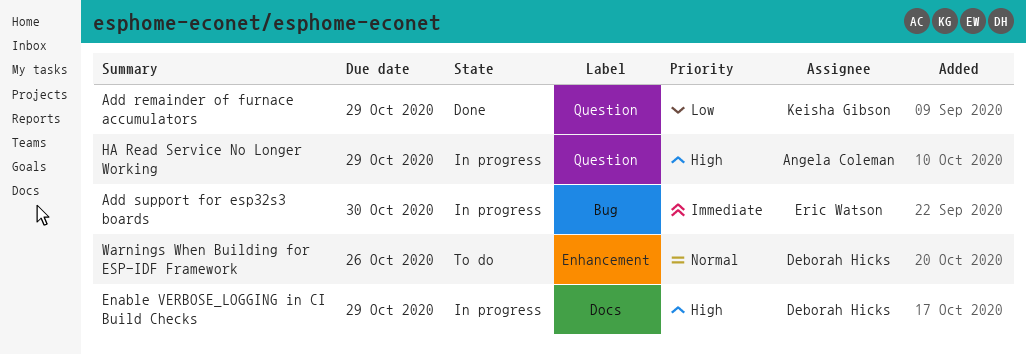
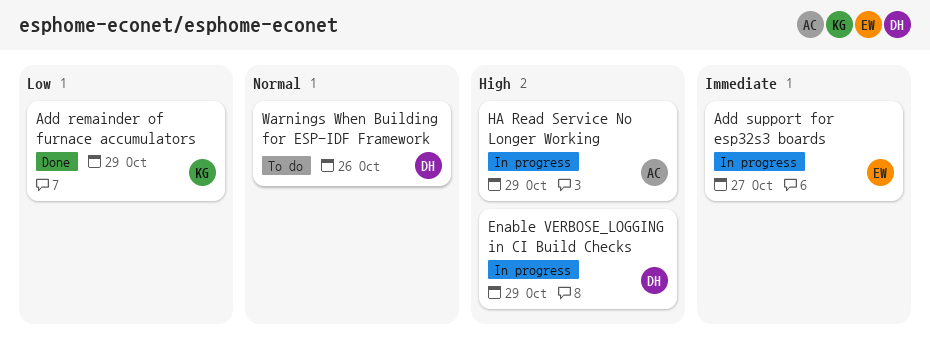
Add support for esp32s3 boards, due: Oct 30 -> Oct 27

